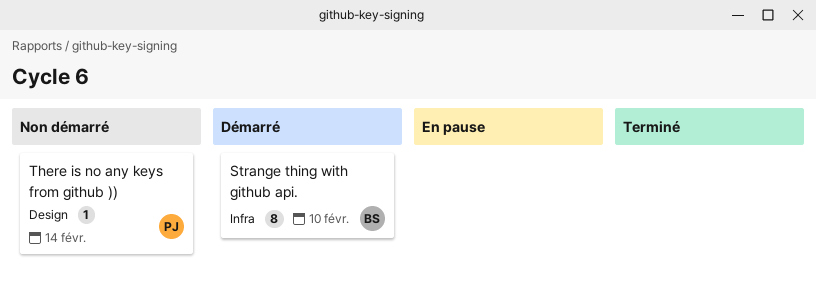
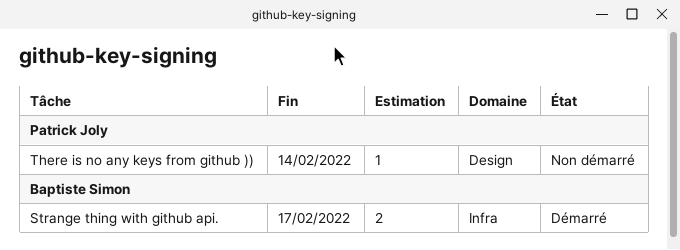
Strange thing with github api., estimate: 8 -> 2
Strange thing with github api., due: Feb 10 -> Feb 17

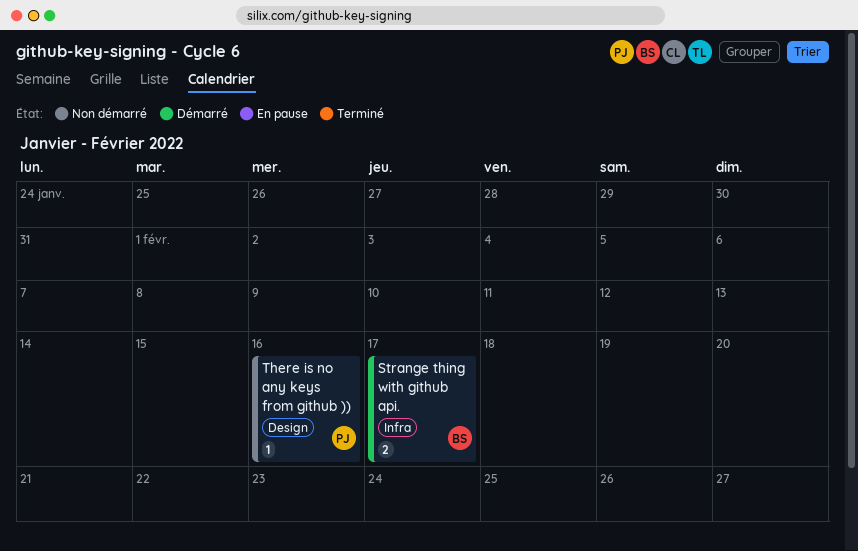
There is no any keys from github )), due: Feb 14 -> Feb 16

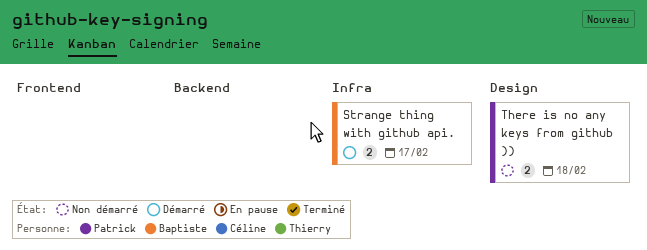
There is no any keys from github )), estimate: 1 -> 2
There is no any keys from github )), due: Feb 16 -> Feb 18

